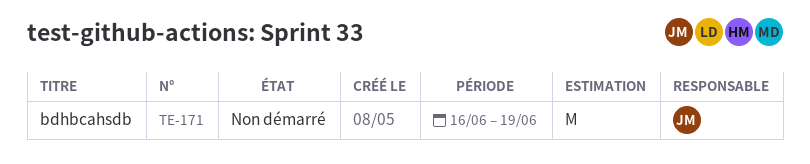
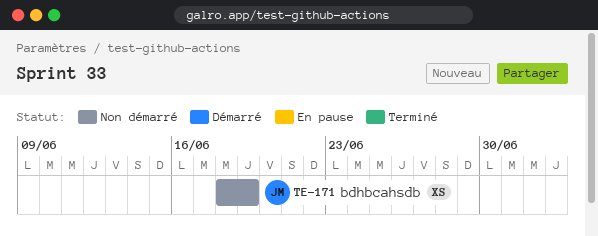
TE-171, estimate: M -> XS
TE-171, start: Jun 16 -> Jun 18

